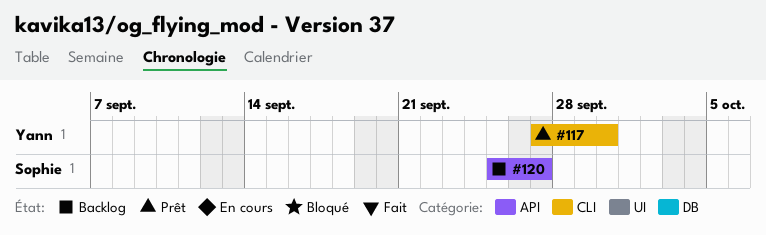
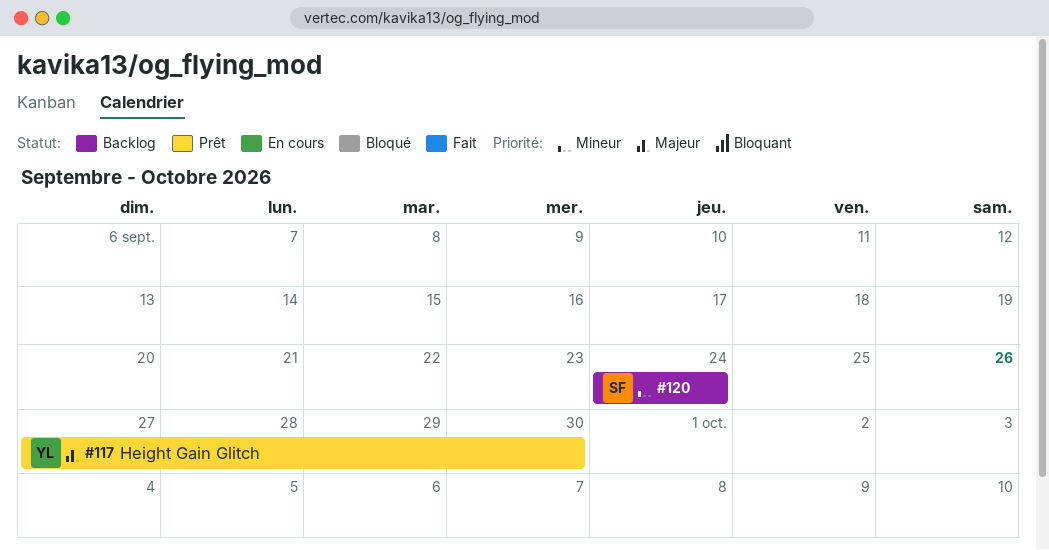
#120, start: Sep 25 -> Sep 24
#120, due: Sep 27 -> Sep 24

